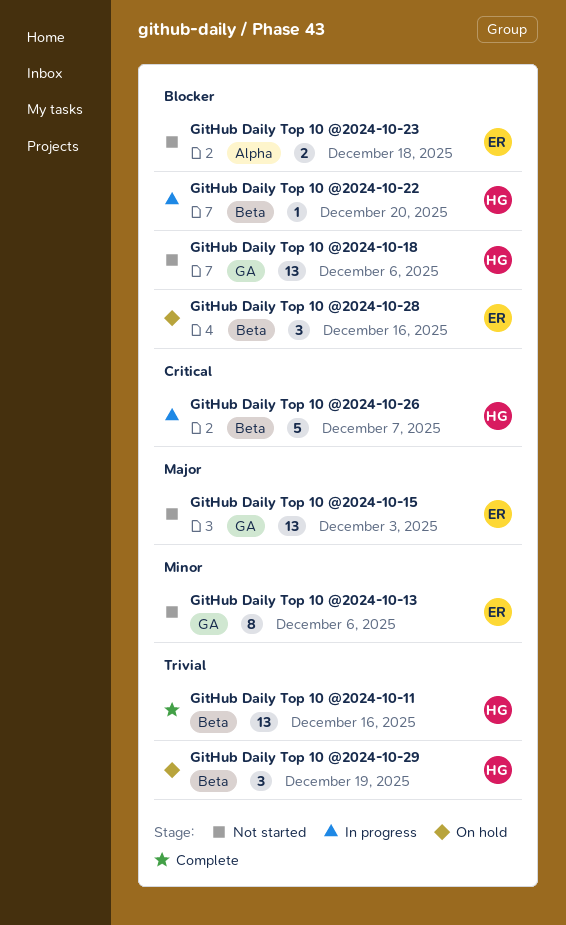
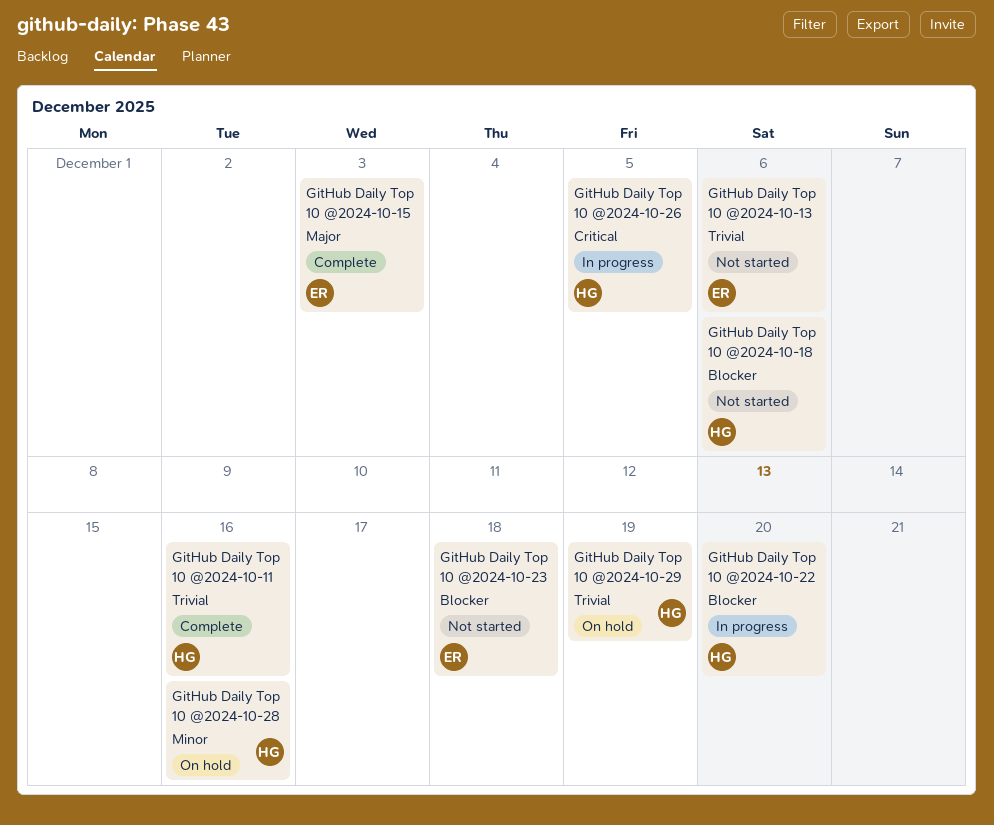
GitHub Daily Top 10 @2024-10-13, priority: Minor -> Trivial
GitHub Daily Top 10 @2024-10-15, status: Not started -> Complete
GitHub Daily Top 10 @2024-10-26, due: Dec 7 -> Dec 5
GitHub Daily Top 10 @2024-10-28, owner: ER -> HG
GitHub Daily Top 10 @2024-10-28, priority: Blocker -> Minor

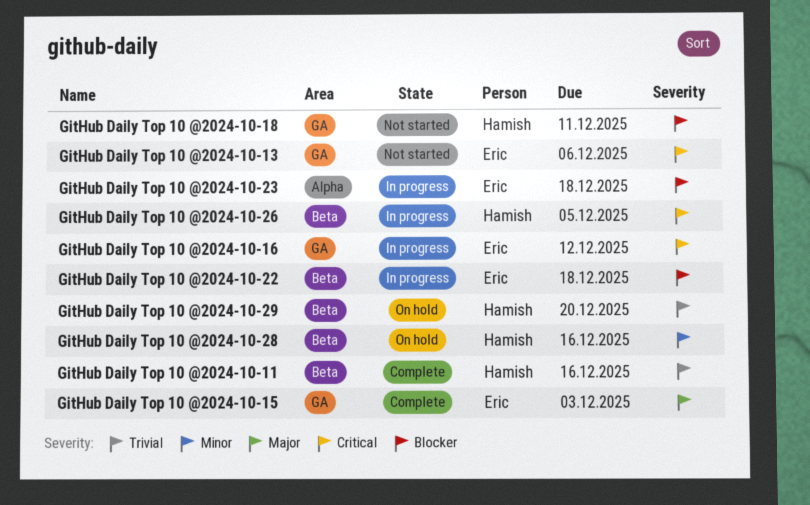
GitHub Daily Top 10 @2024-10-13, priority: Trivial -> Critical
GitHub Daily Top 10 @2024-10-16: none -> present
GitHub Daily Top 10 @2024-10-18, due: Dec 6 -> Dec 11
GitHub Daily Top 10 @2024-10-22, owner: Hamish -> Eric
GitHub Daily Top 10 @2024-10-22, due: Dec 20 -> Dec 18
GitHub Daily Top 10 @2024-10-23, status: Not started -> In progress
GitHub Daily Top 10 @2024-10-29, due: Dec 19 -> Dec 20

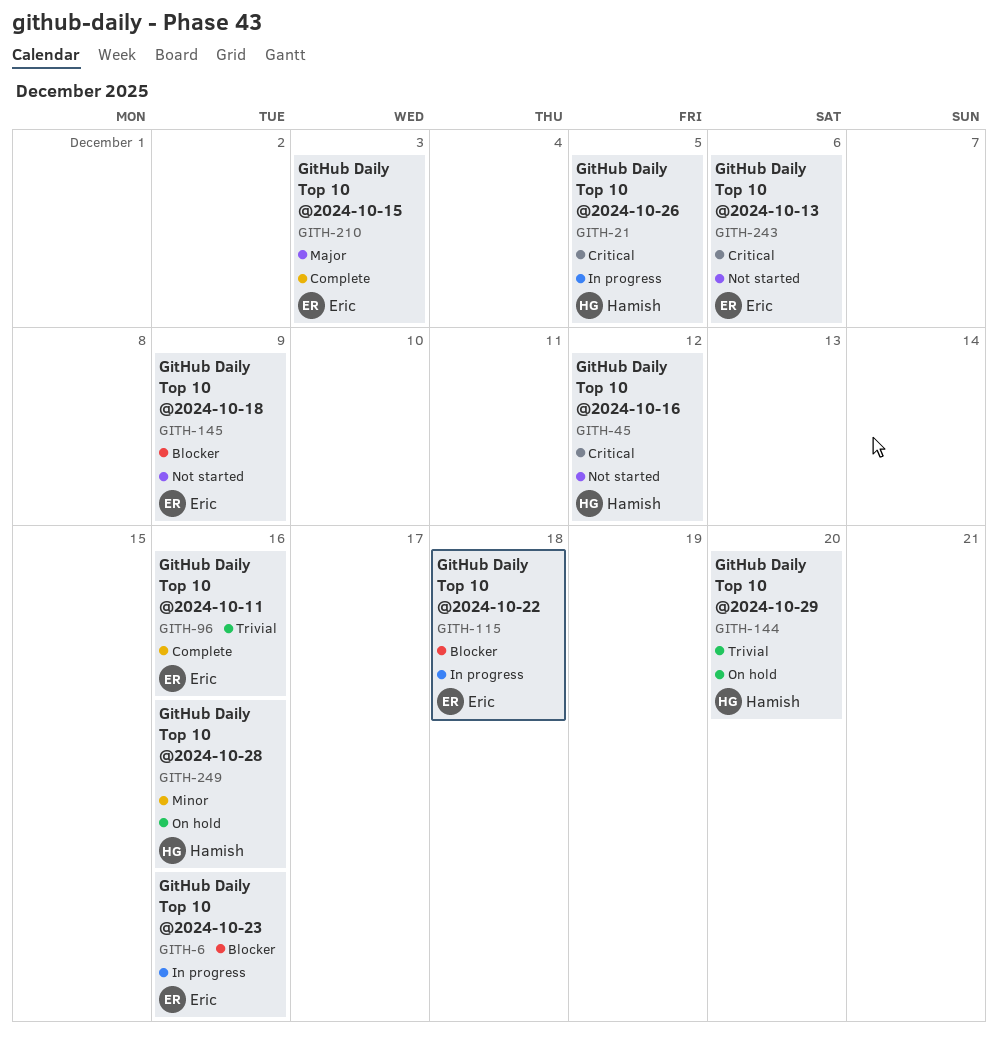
GitHub Daily Top 10 @2024-10-11, owner: Hamish -> Eric
GitHub Daily Top 10 @2024-10-16, status: In progress -> Not started
GitHub Daily Top 10 @2024-10-16, owner: Eric -> Hamish
GitHub Daily Top 10 @2024-10-18, owner: Hamish -> Eric
GitHub Daily Top 10 @2024-10-18, due: Dec 11 -> Dec 9
GitHub Daily Top 10 @2024-10-23, due: Dec 18 -> Dec 16

